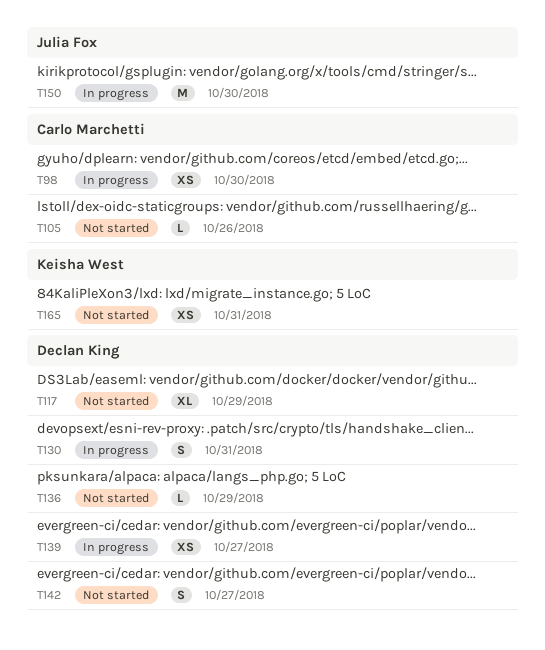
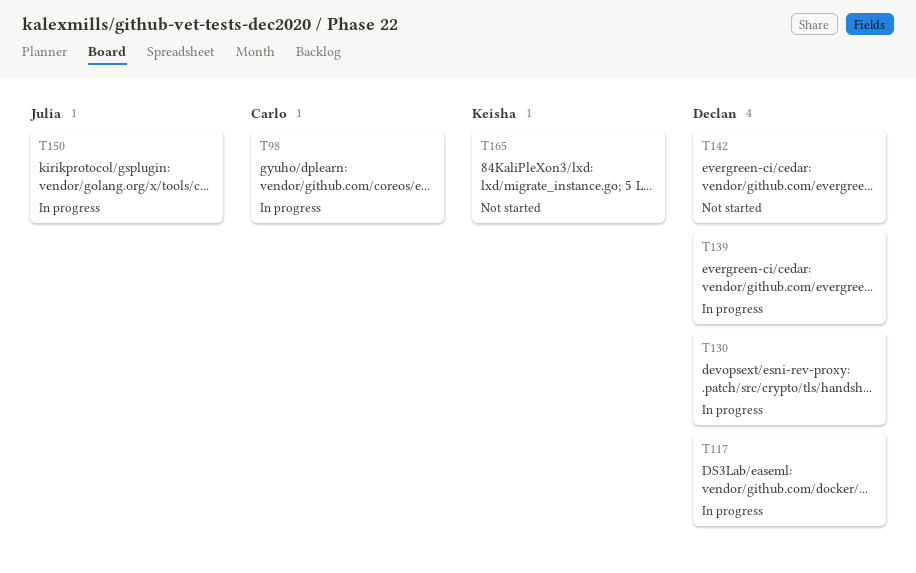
T105: present -> none
T117, status: Not started -> In progress
T136: present -> none

